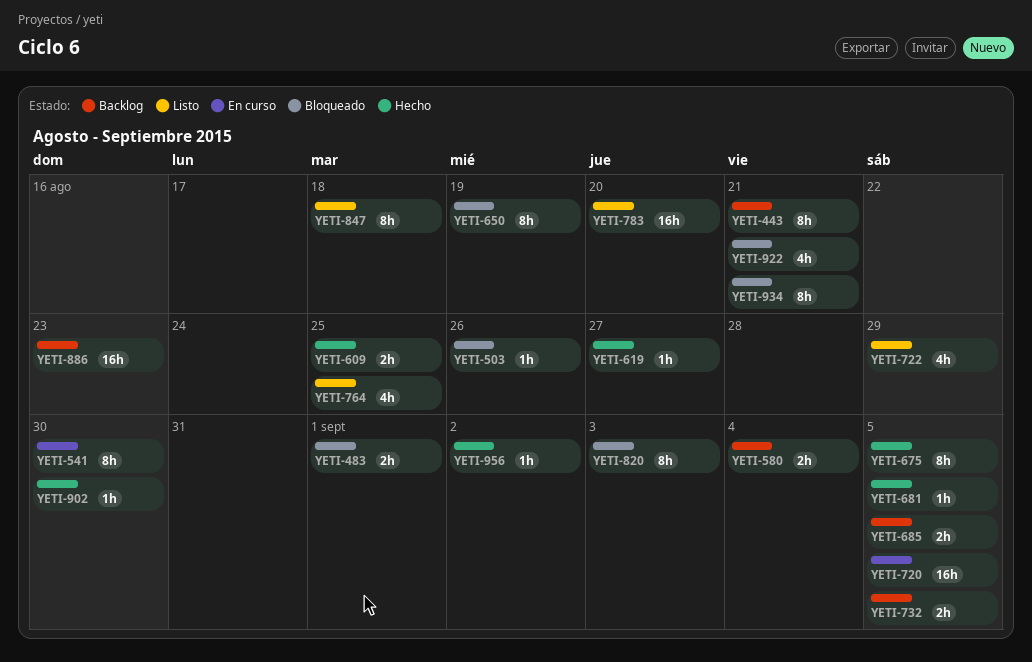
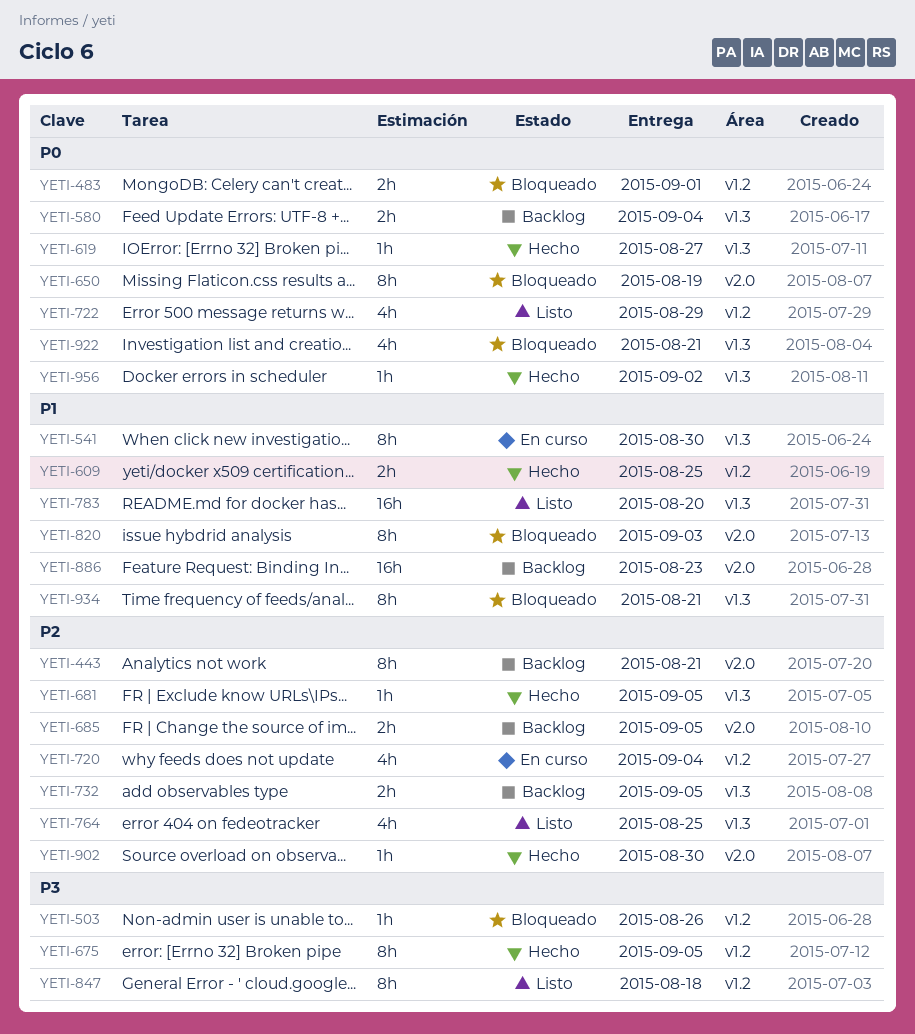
YETI-720, estimate: 16h -> 4h
YETI-720, due: Sep 5 -> Sep 4

